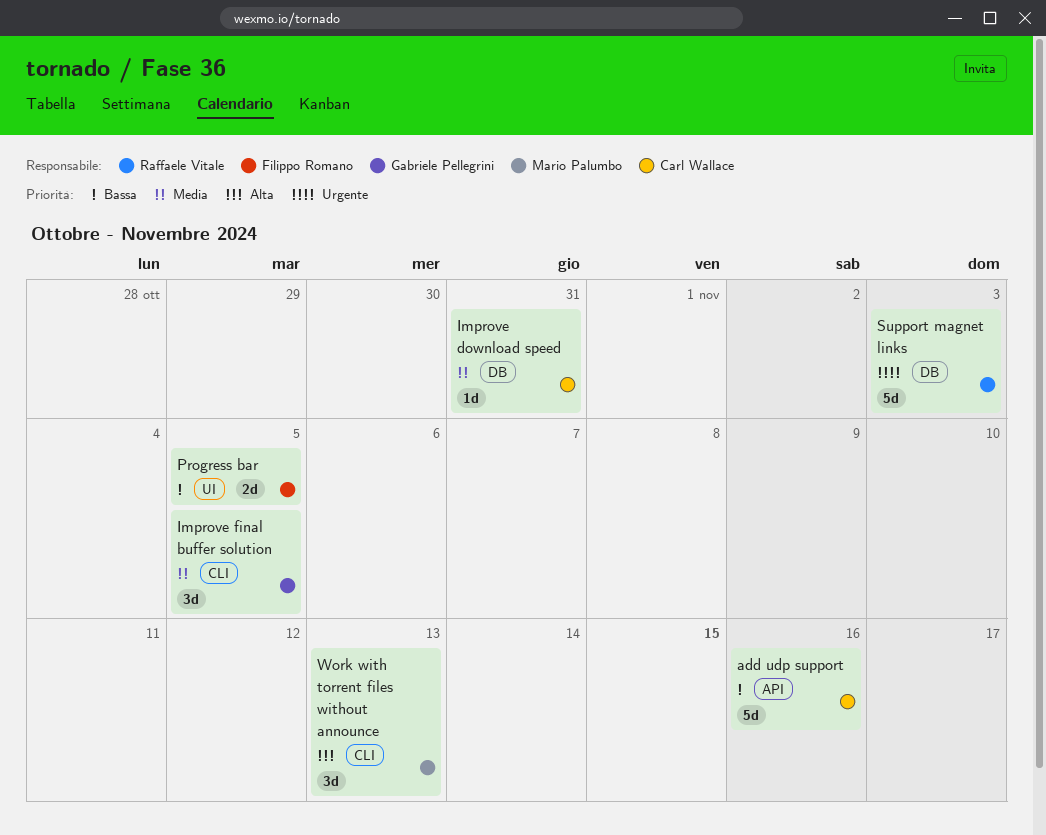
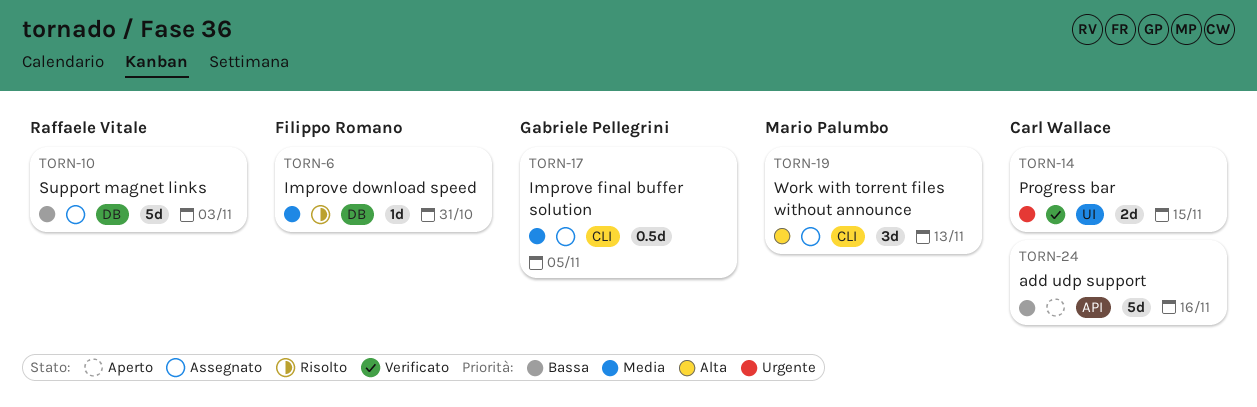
Improve download speed, owner: Carl Wallace -> Filippo Romano
Improve final buffer solution, estimate: 3d -> 0.5d
Progress bar, owner: Filippo Romano -> Carl Wallace
Progress bar, priority: Bassa -> Urgente
Progress bar, due: Nov 5 -> Nov 15
Support magnet links, priority: Urgente -> Bassa

